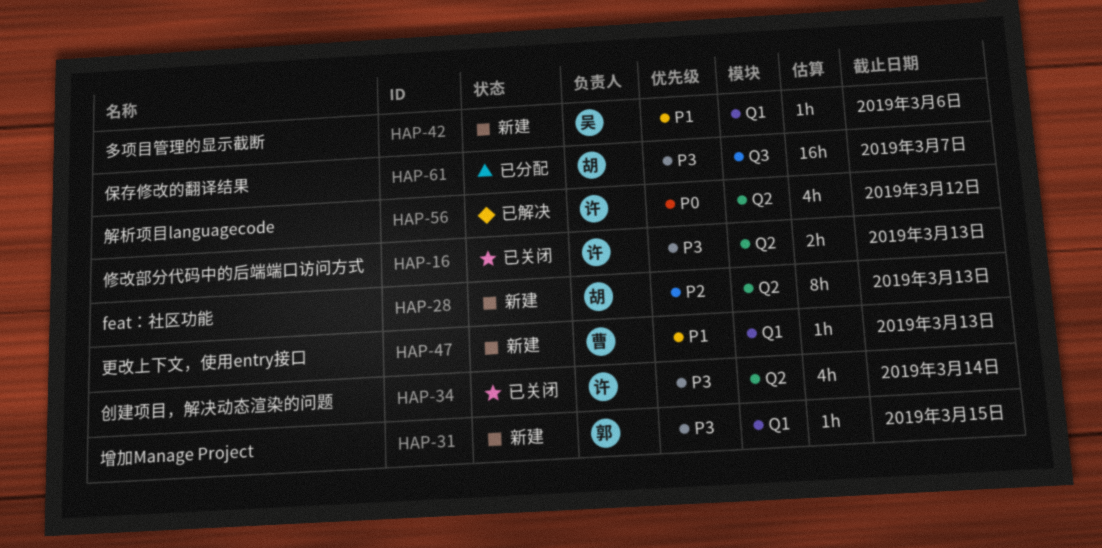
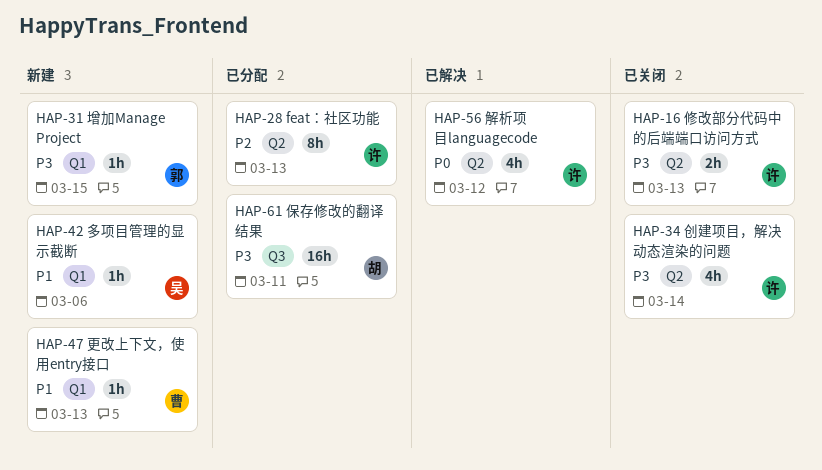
HAP-28, status: 新建 -> 已分配
HAP-28, owner: 胡 -> 许
HAP-61, due: Mar 7 -> Mar 11

